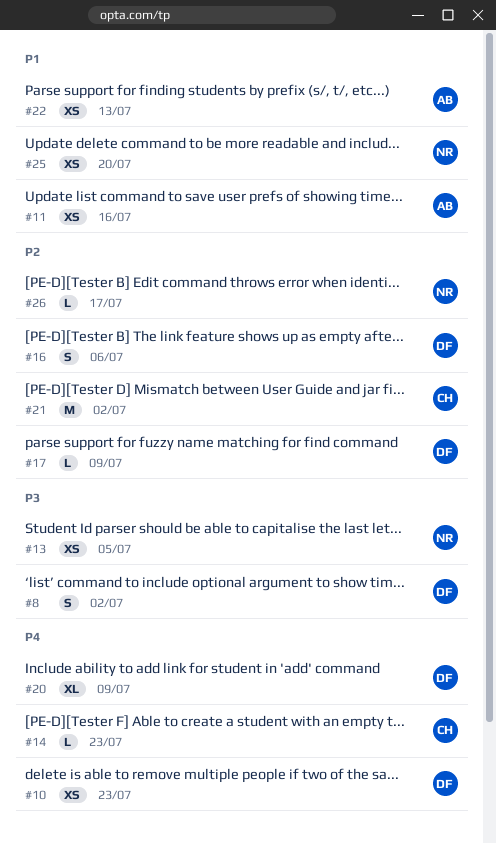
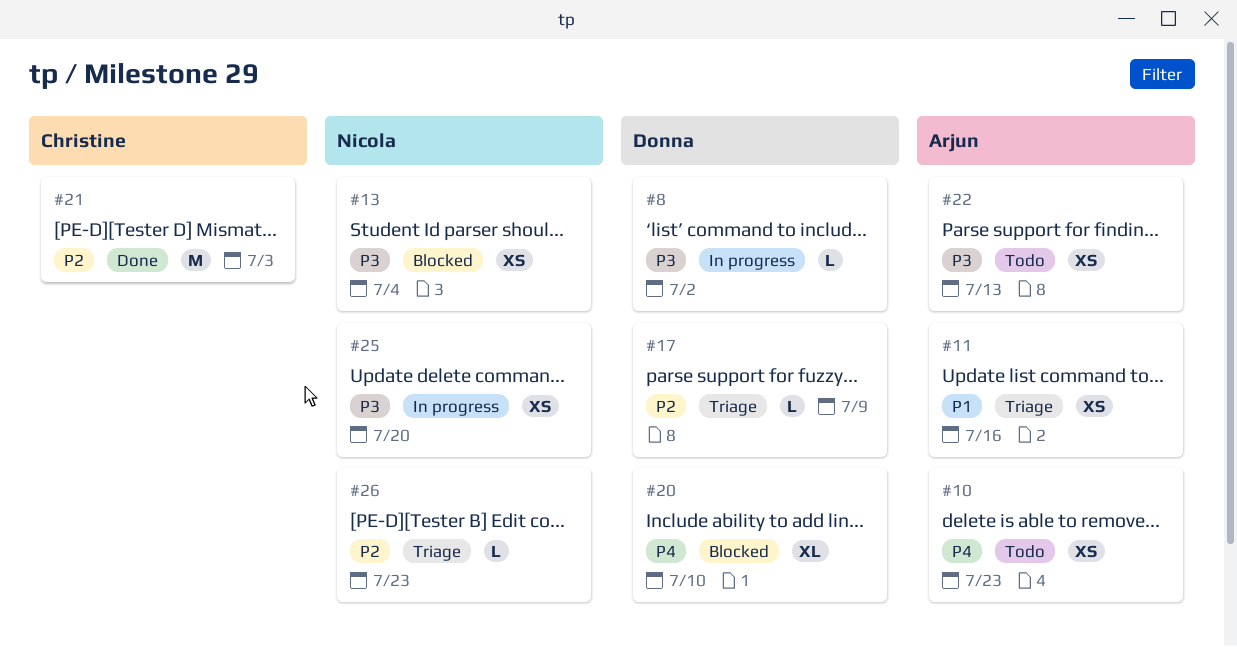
#8, estimate: S -> L
#10, owner: Donna -> Arjun
#13, due: Jul 5 -> Jul 4
#14: present -> none
#16: present -> none
#20, due: Jul 9 -> Jul 10
#21, due: Jul 2 -> Jul 3
#22, priority: P1 -> P3
#25, priority: P1 -> P3
#26, due: Jul 17 -> Jul 23

